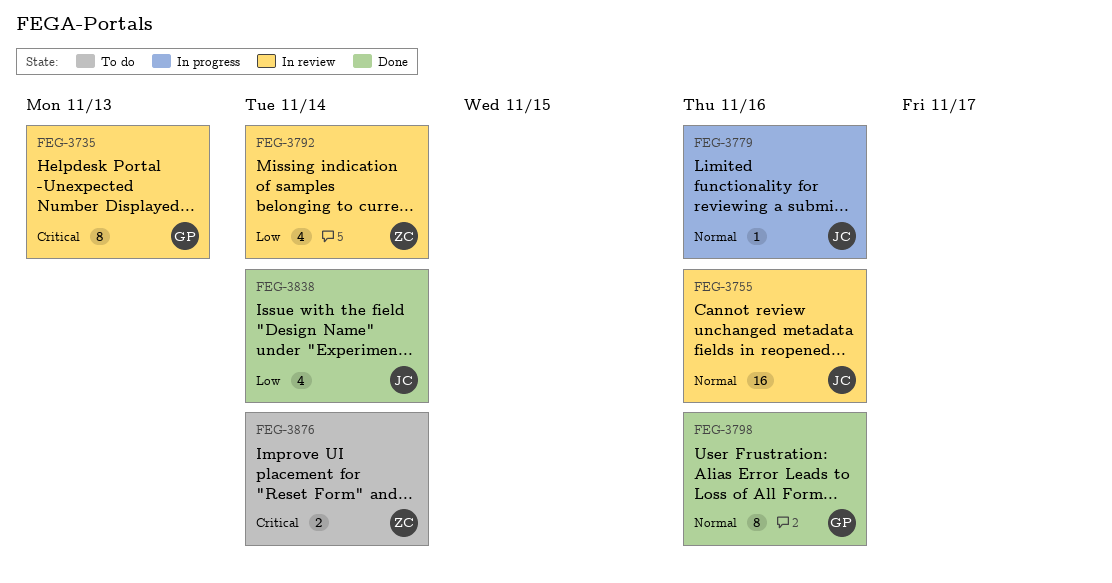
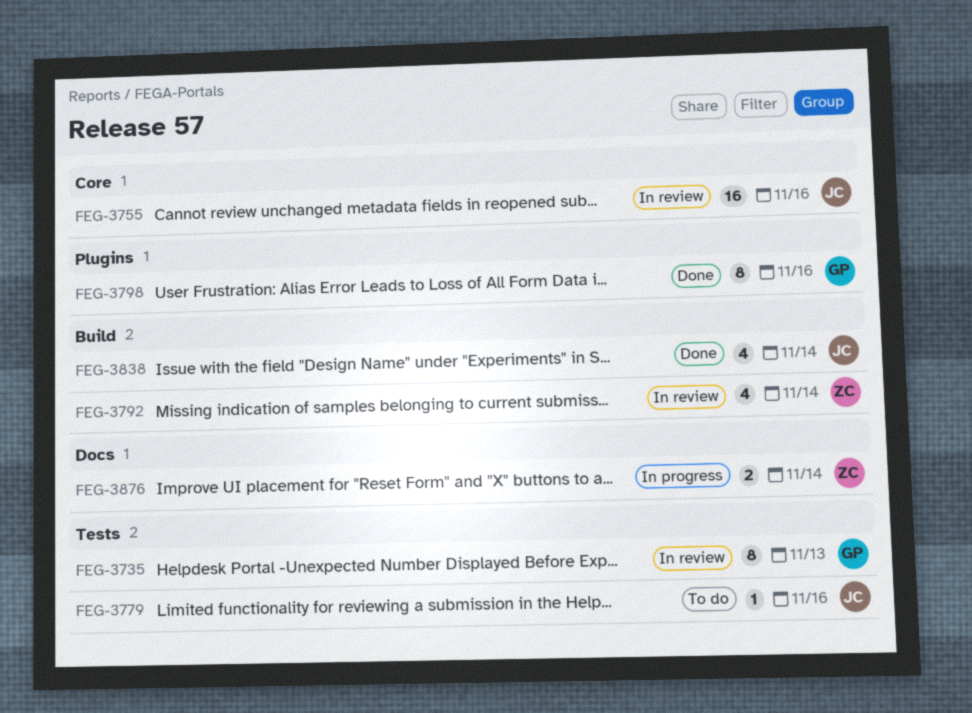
FEG-3779, status: In progress -> To do
FEG-3876, status: To do -> In progress

